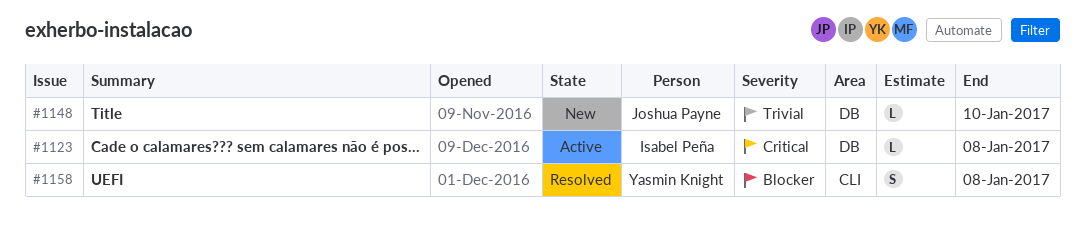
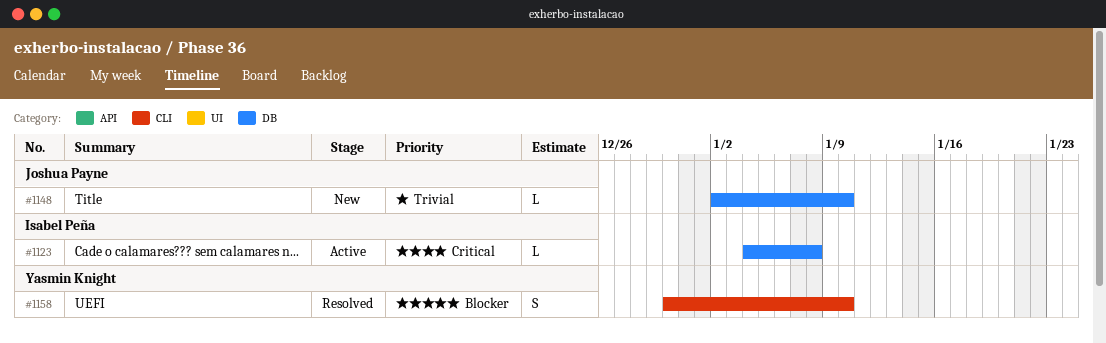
#1158, due: Jan 8 -> Jan 10

